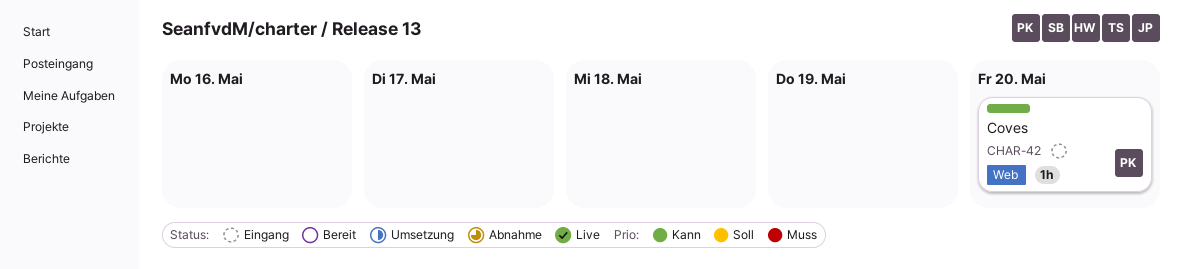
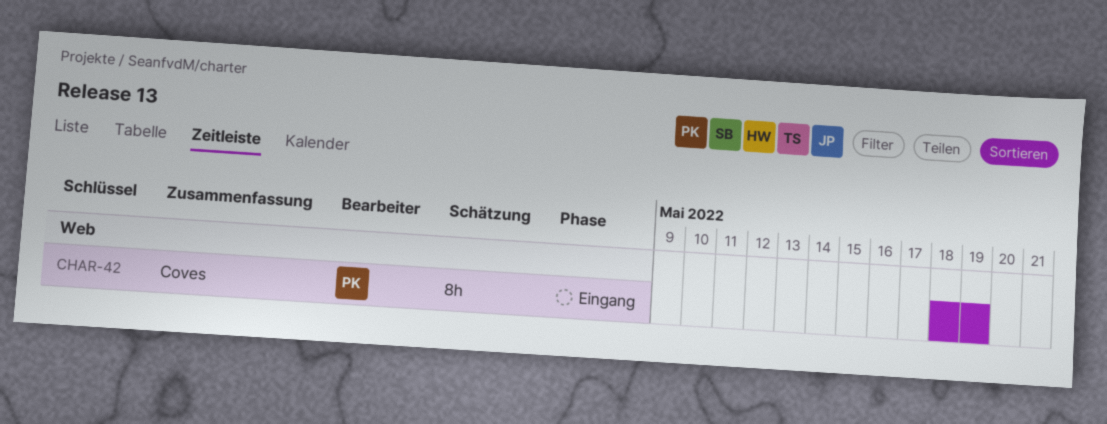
CHAR-42, estimate: 1h -> 8h
CHAR-42, due: May 20 -> May 19

